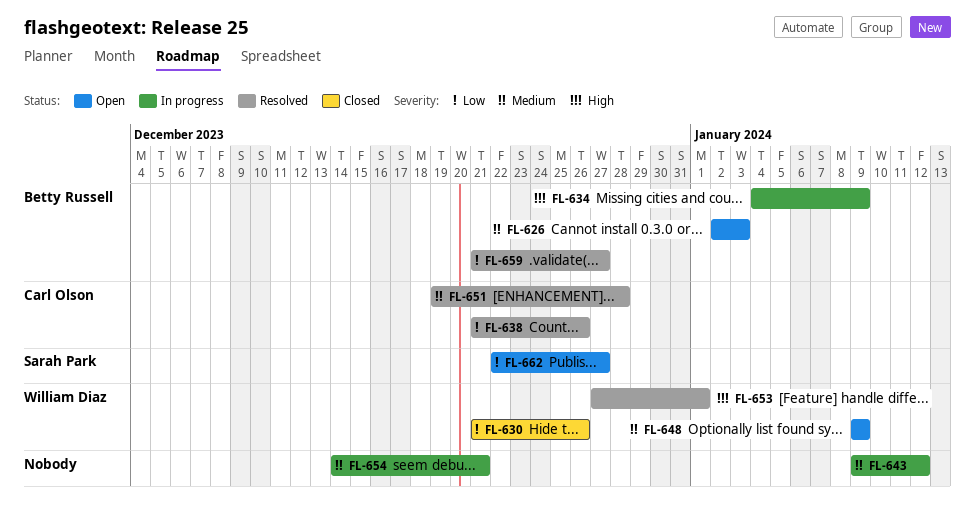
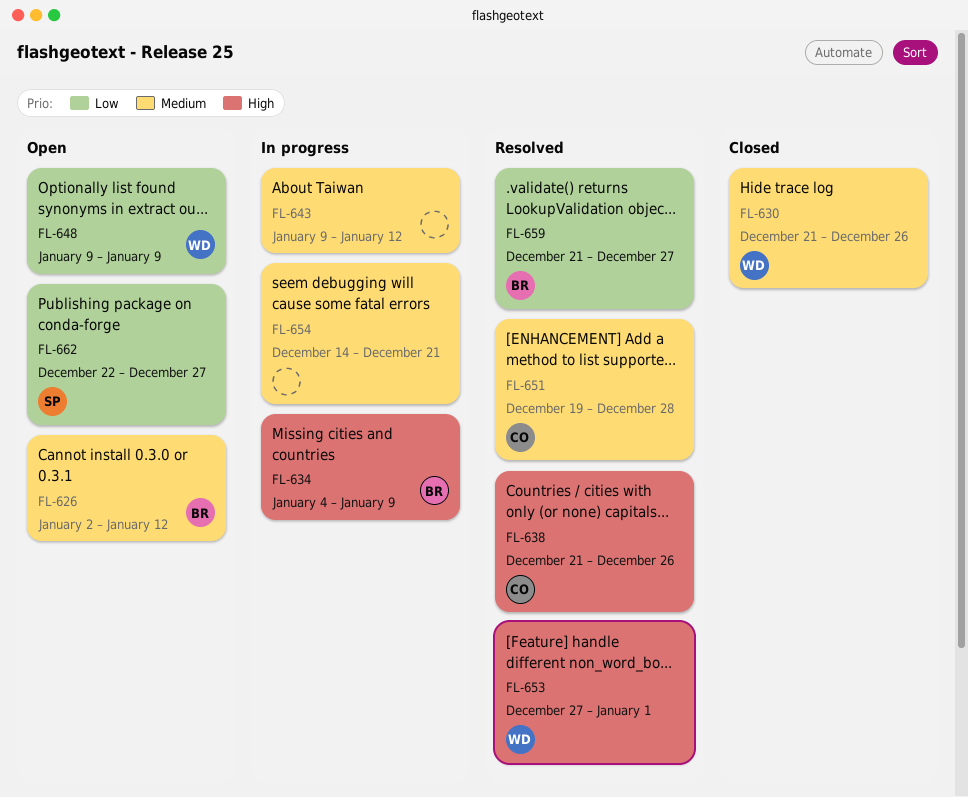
FL-626, due: Jan 3 -> Jan 12
FL-630, priority: Low -> Medium
FL-638, priority: Low -> High
FL-648, priority: Medium -> Low

